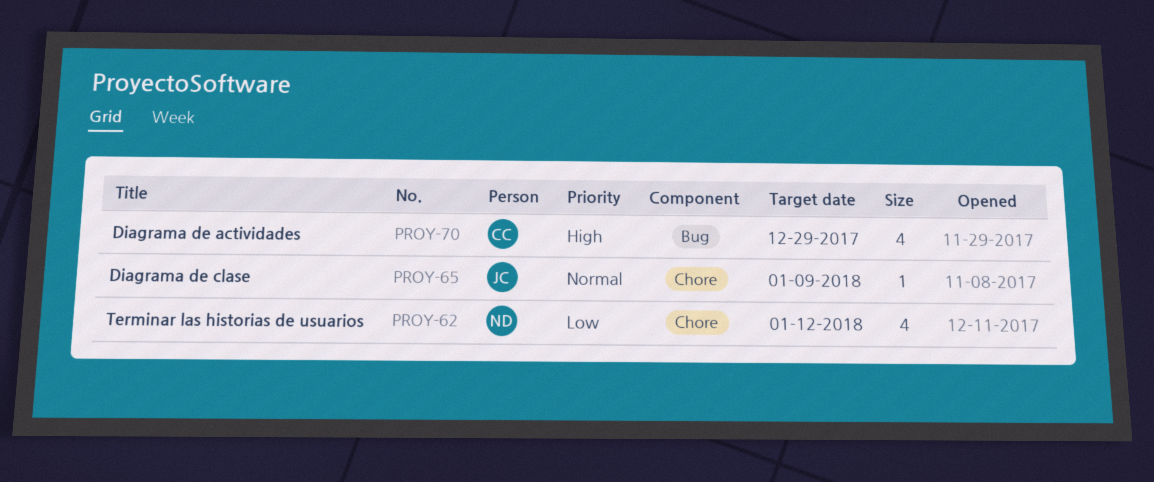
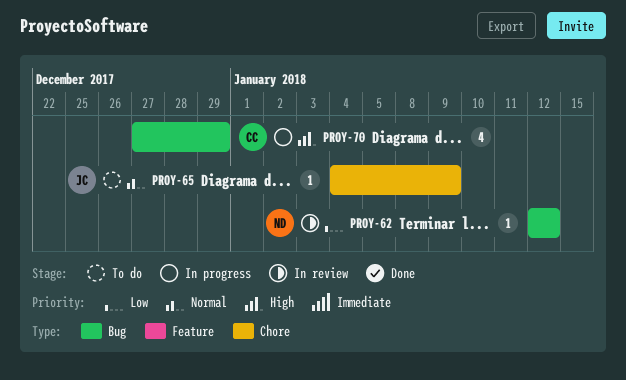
PROY-62, label: Chore -> Bug
PROY-62, estimate: 4 -> 1

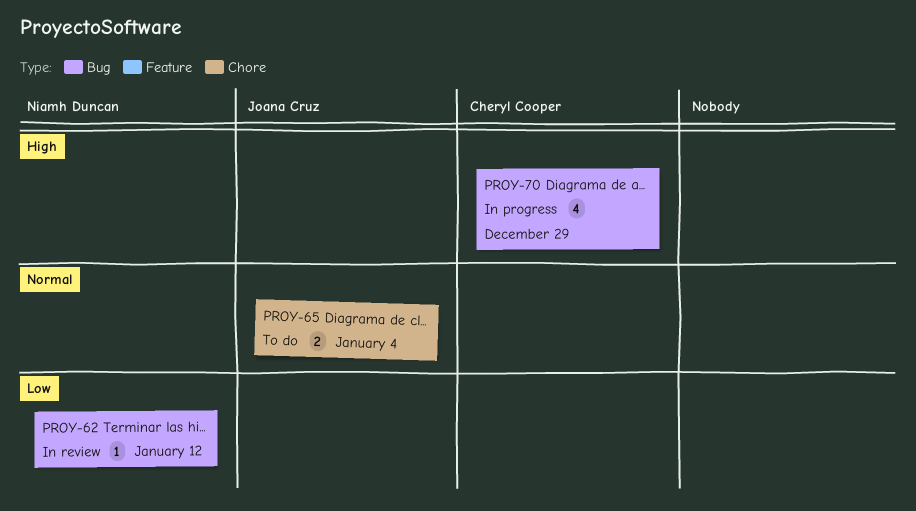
PROY-65, estimate: 1 -> 2
PROY-65, due: Jan 9 -> Jan 4

